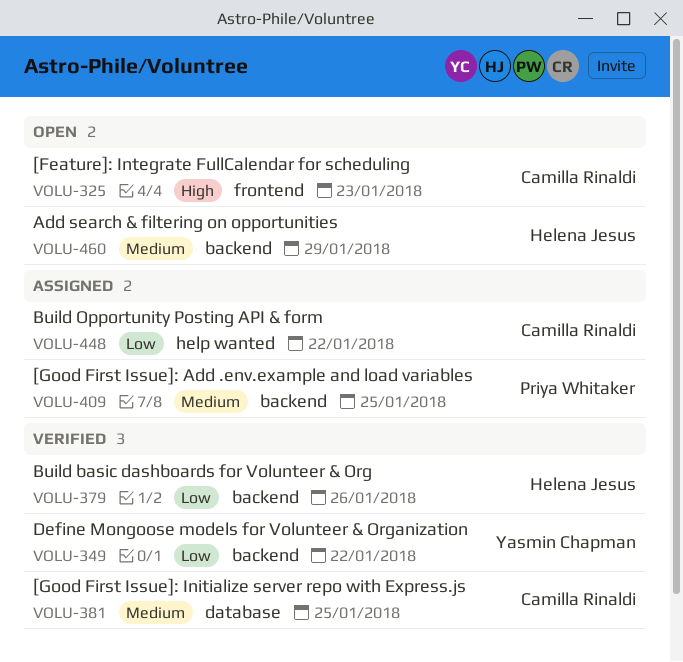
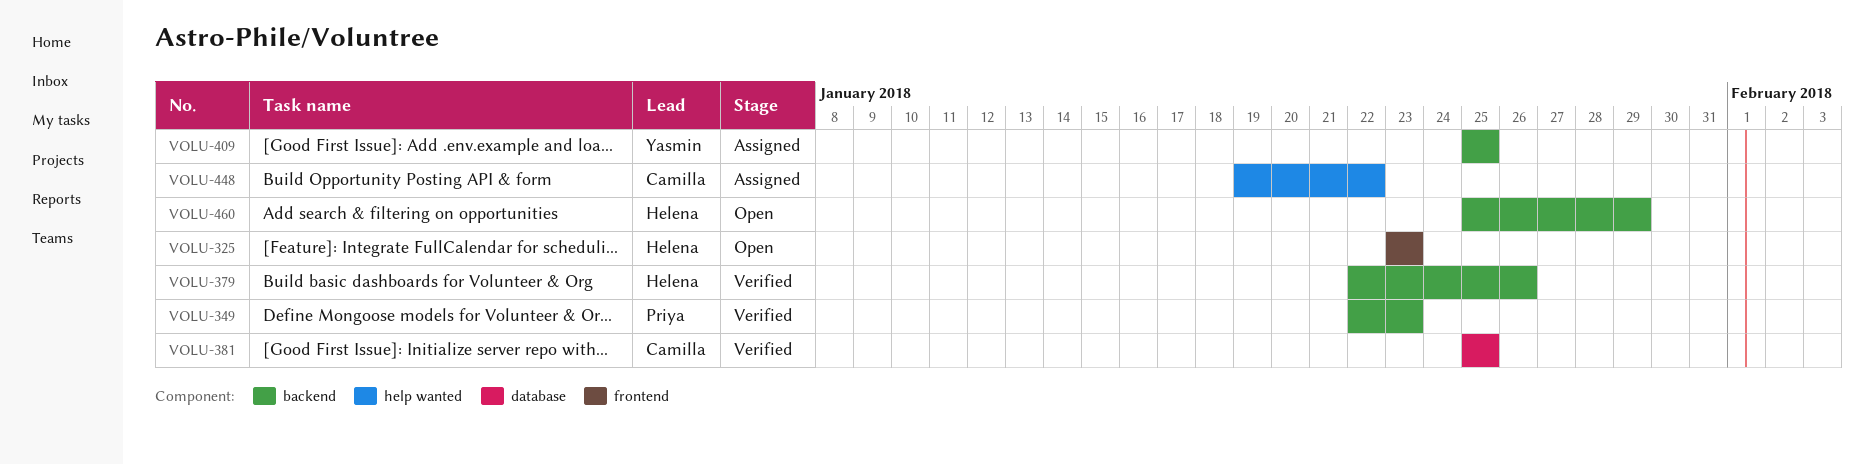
VOLU-325, owner: Camilla Rinaldi -> Helena Jesus
VOLU-349, owner: Yasmin Chapman -> Priya Whitaker
VOLU-349, due: Jan 22 -> Jan 23
VOLU-409, owner: Priya Whitaker -> Yasmin Chapman

